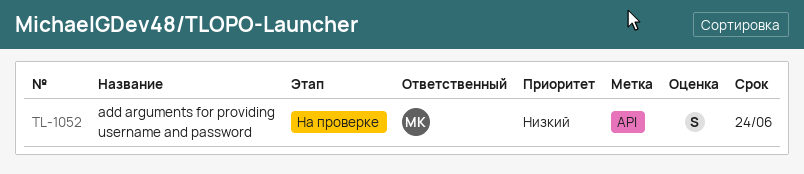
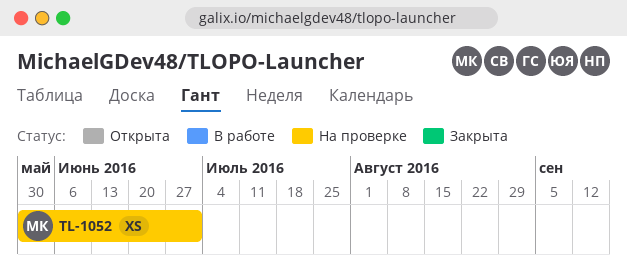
TL-1052, estimate: S -> XS
TL-1052, due: Jun 24 -> Jul 1

